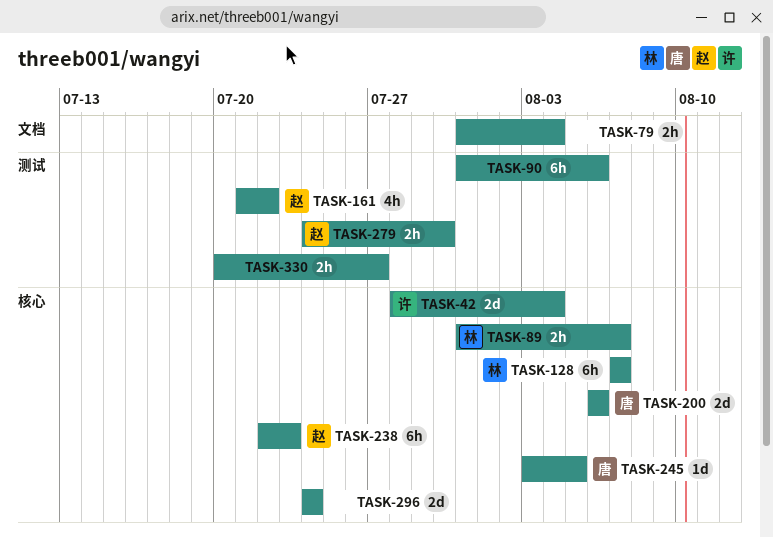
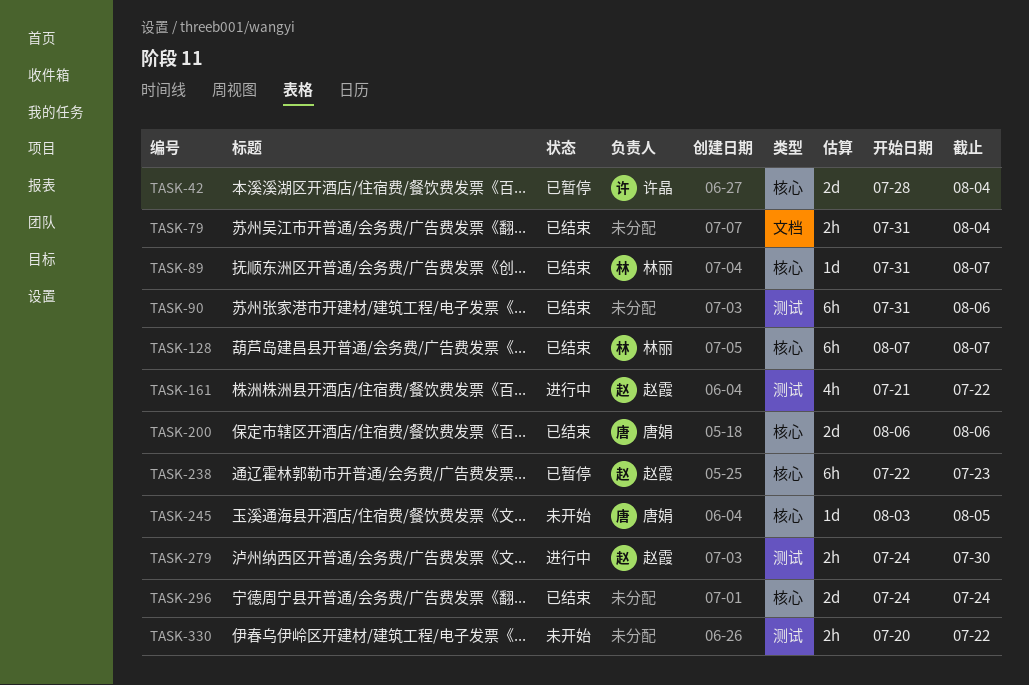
TASK-89, estimate: 2h -> 1d
TASK-330, due: Jul 27 -> Jul 22

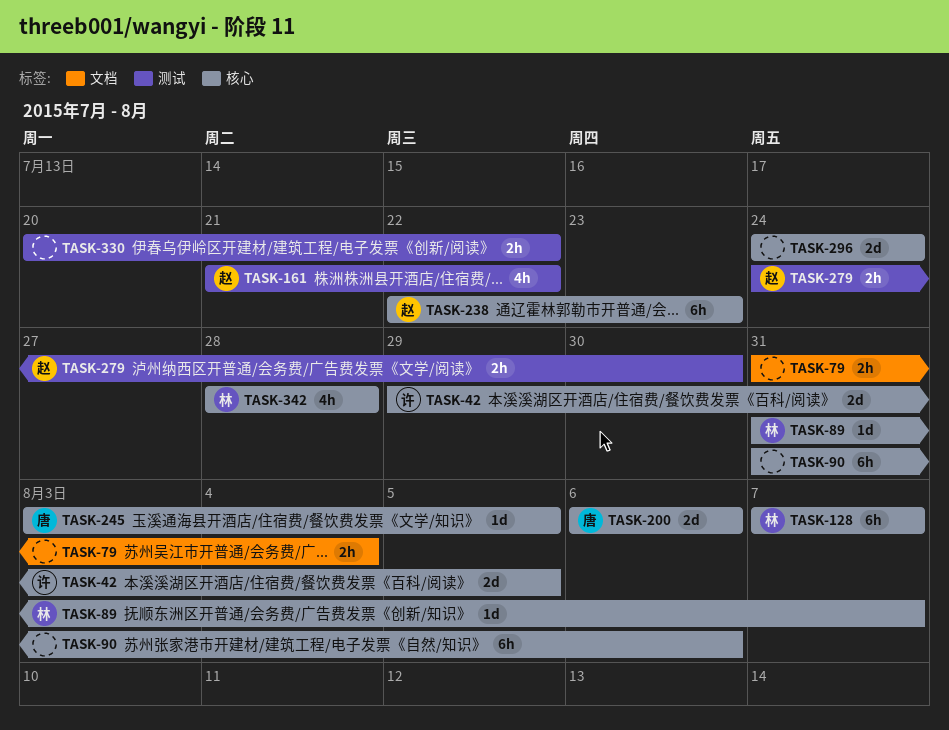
TASK-42, start: Jul 28 -> Jul 29
TASK-42, due: Aug 4 -> Aug 5
TASK-90, label: 测试 -> 核心
TASK-342: none -> present

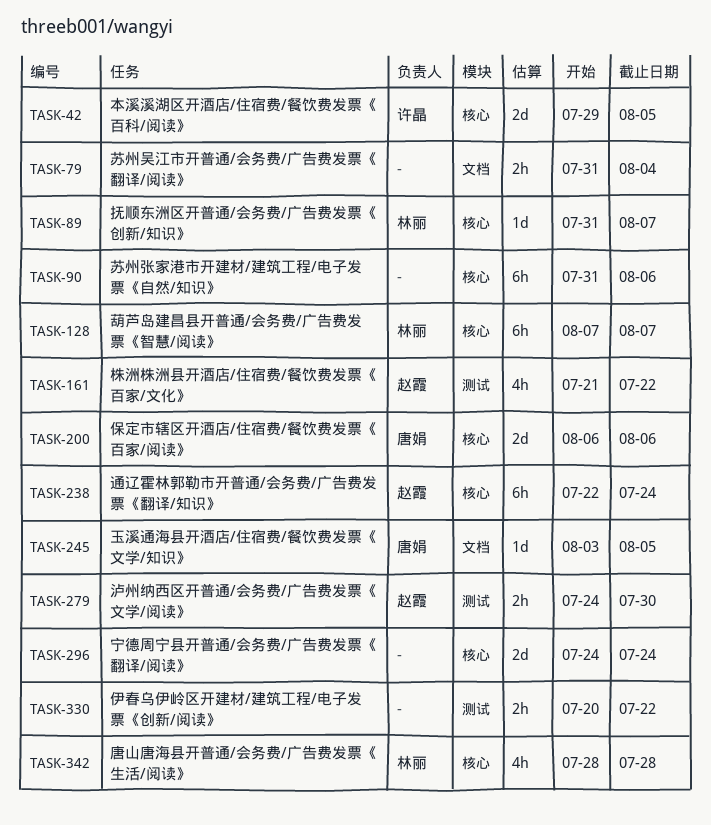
TASK-238, due: Jul 23 -> Jul 24
TASK-245, label: 核心 -> 文档

